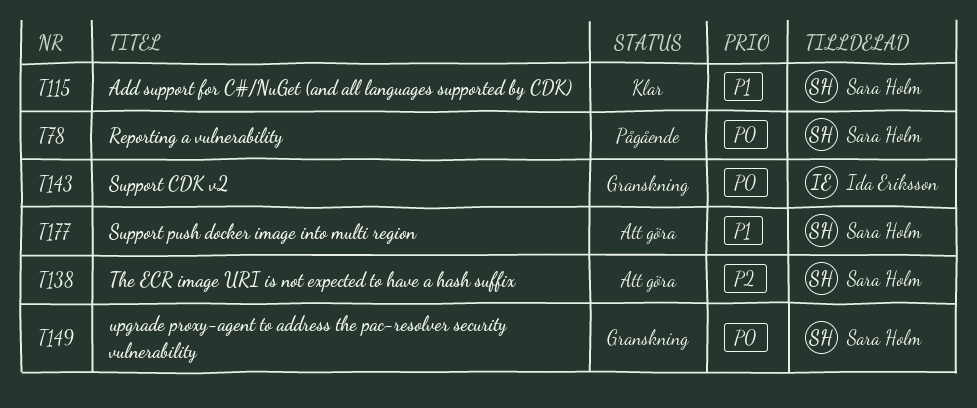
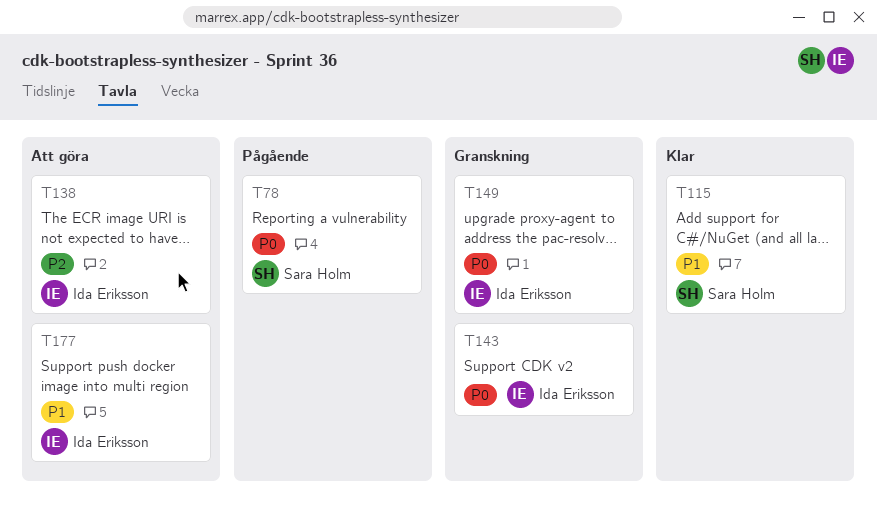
T138, owner: Sara Holm -> Ida Eriksson
T149, owner: Sara Holm -> Ida Eriksson
T177, owner: Sara Holm -> Ida Eriksson

